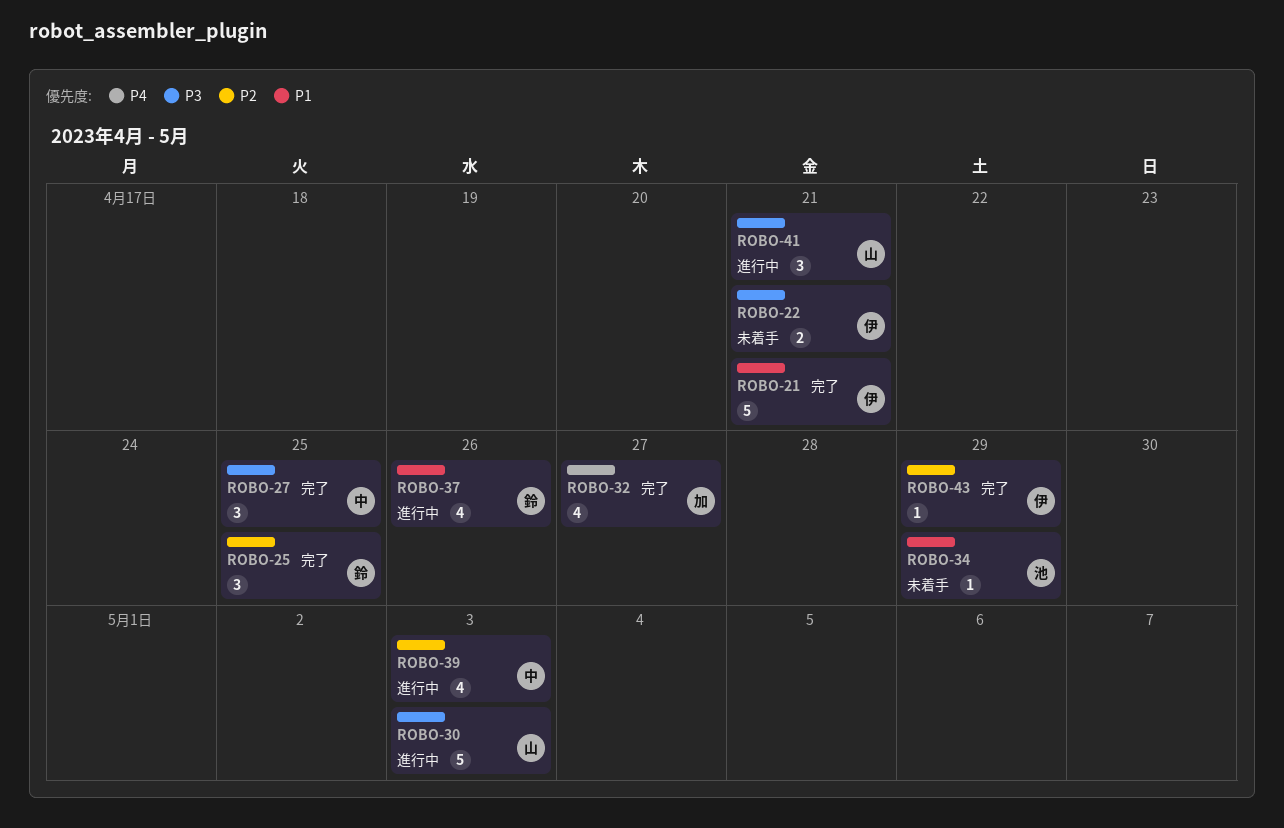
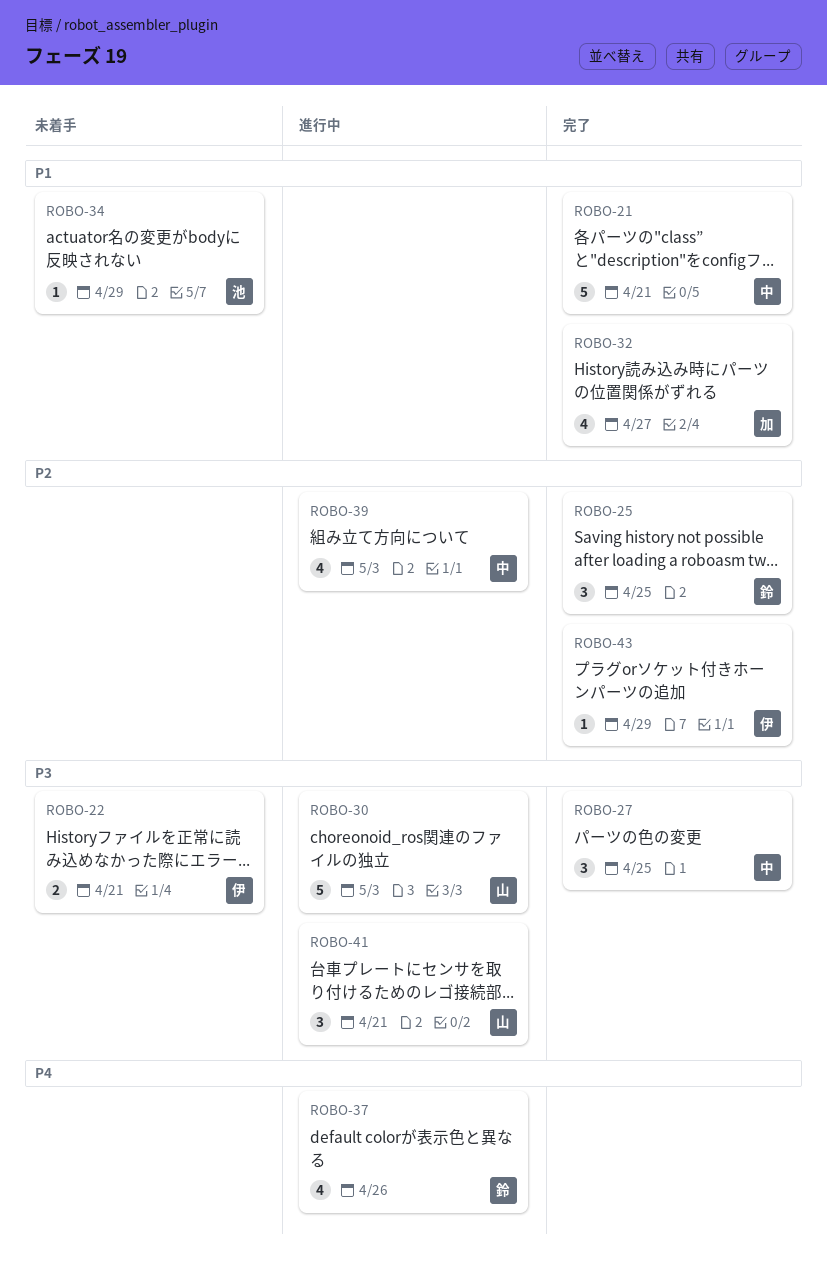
ROBO-21, owner: 伊 -> 中
ROBO-32, priority: P4 -> P1
ROBO-37, priority: P1 -> P4

